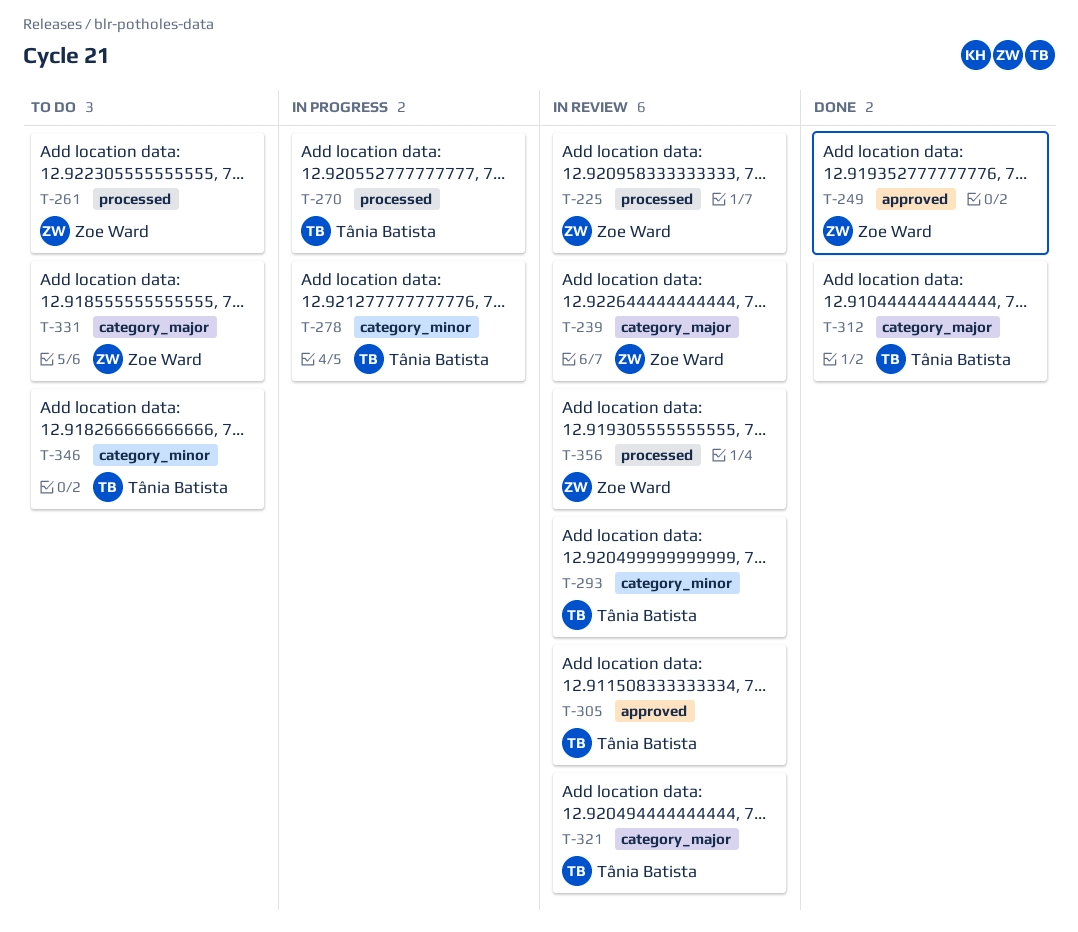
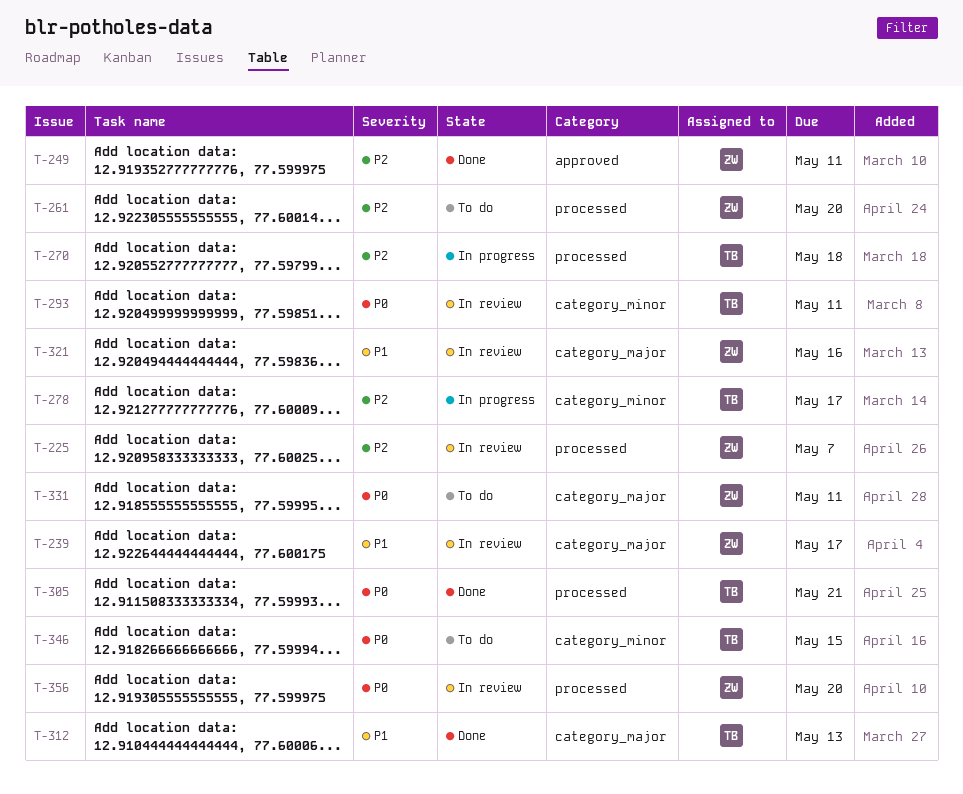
T-305, status: In review -> Done
T-305, label: approved -> processed
T-321, owner: Tânia Batista -> Zoe Ward

